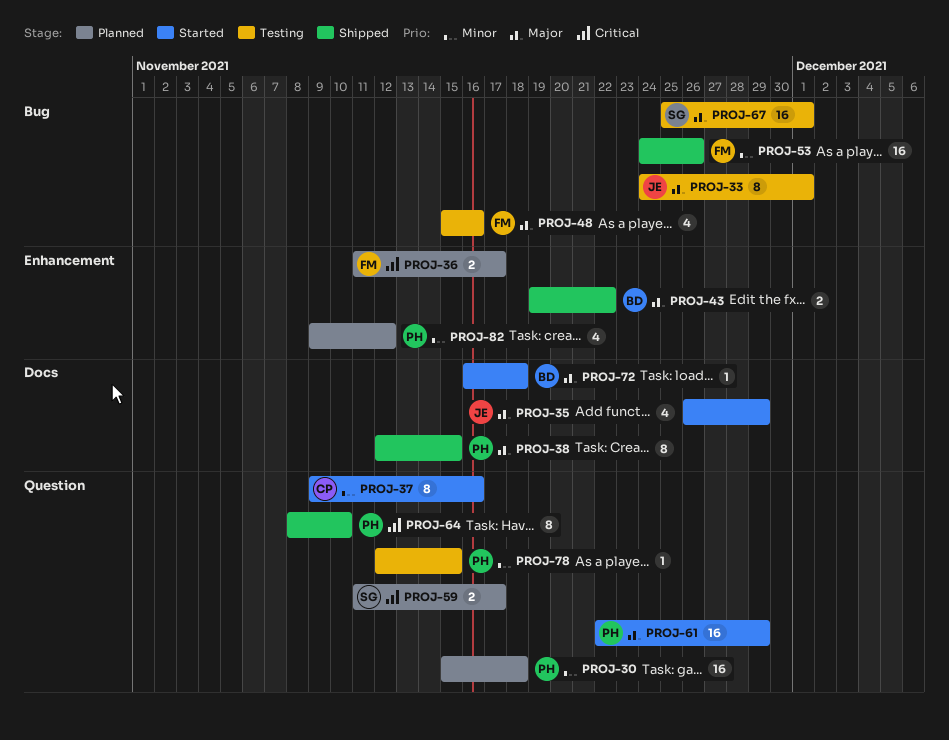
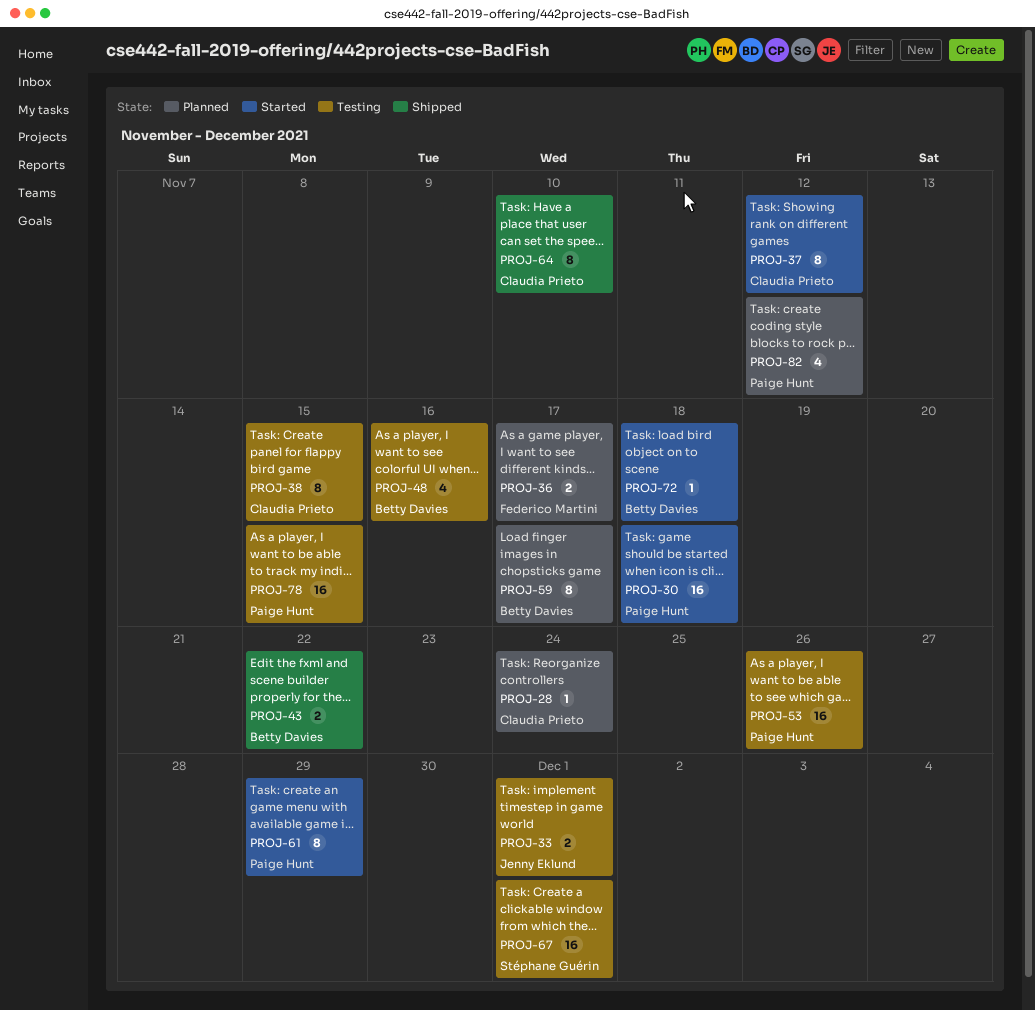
PROJ-28: none -> present
PROJ-30, status: Planned -> Started
PROJ-33, estimate: 8 -> 2
PROJ-35: present -> none
PROJ-37, due: Nov 16 -> Nov 12
PROJ-38, status: Shipped -> Testing
PROJ-38, owner: Paige Hunt -> Claudia Prieto
PROJ-48, owner: Federico Martini -> Betty Davies
PROJ-53, status: Shipped -> Testing
PROJ-53, owner: Federico Martini -> Paige Hunt
PROJ-59, owner: Stéphane Guérin -> Betty Davies
PROJ-59, estimate: 2 -> 8
PROJ-61, estimate: 16 -> 8
PROJ-64, owner: Paige Hunt -> Claudia Prieto
PROJ-78, estimate: 1 -> 16

